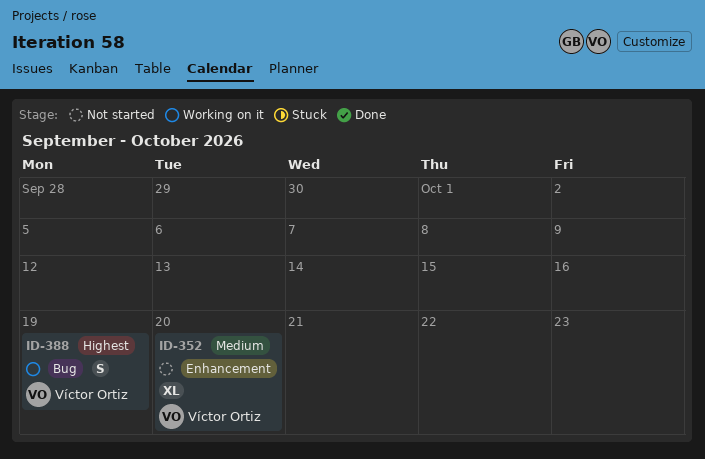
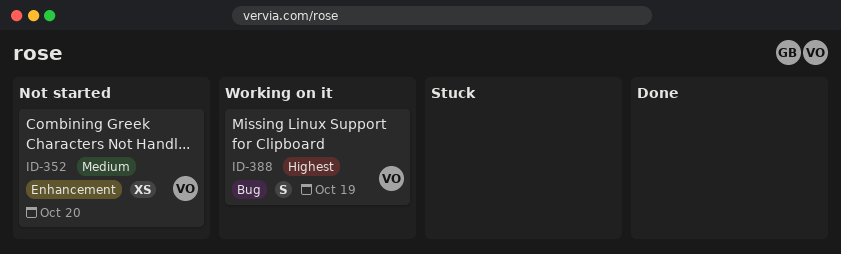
ID-352, estimate: XL -> XS

